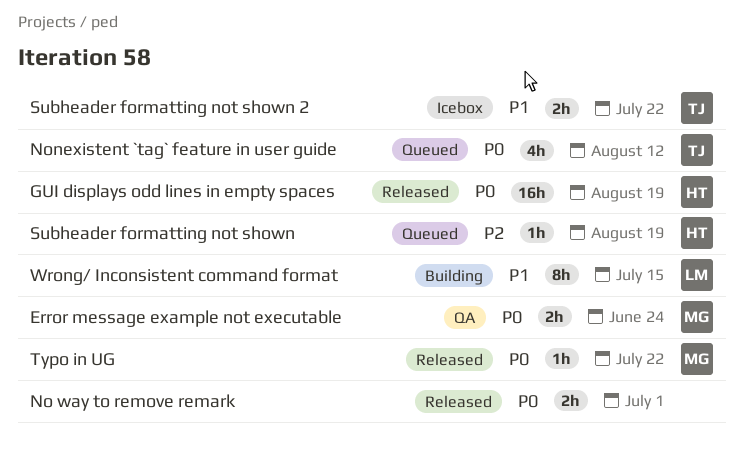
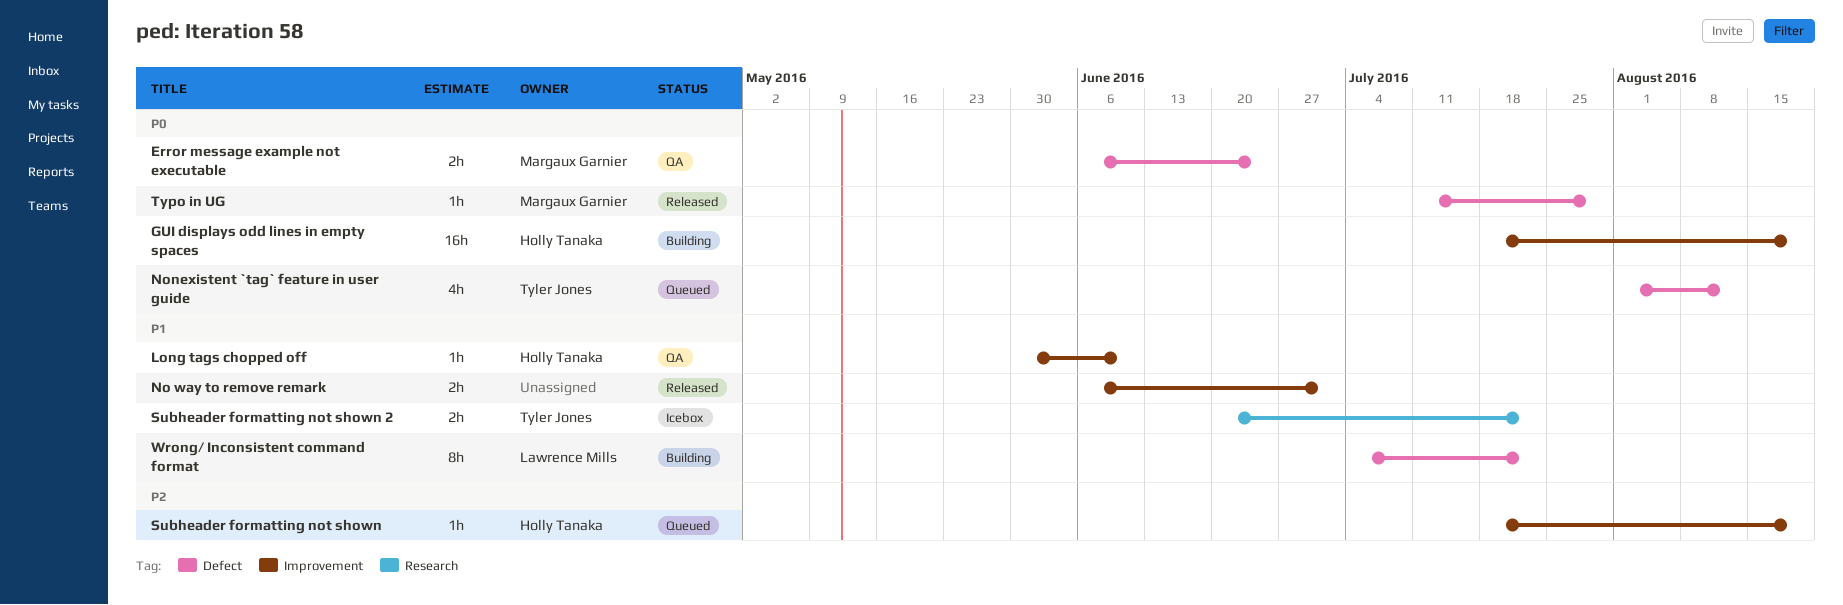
GUI displays odd lines in empty spaces, status: Released -> Building
Long tags chopped off: none -> present
No way to remove remark, priority: P0 -> P1
Typo in UG, due: Jul 22 -> Jul 29
Wrong/ Inconsistent command format, due: Jul 15 -> Jul 22

